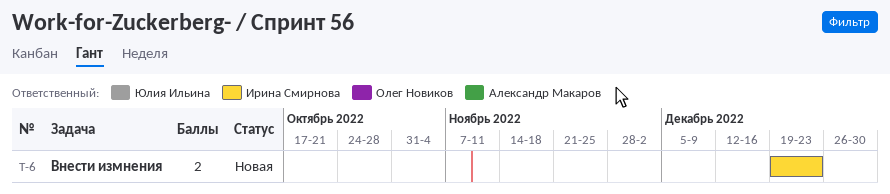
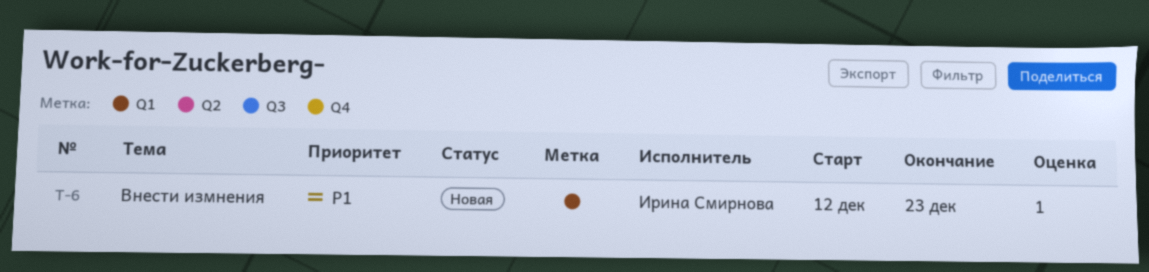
T-6, estimate: 2 -> 1
T-6, start: Dec 19 -> Dec 12

